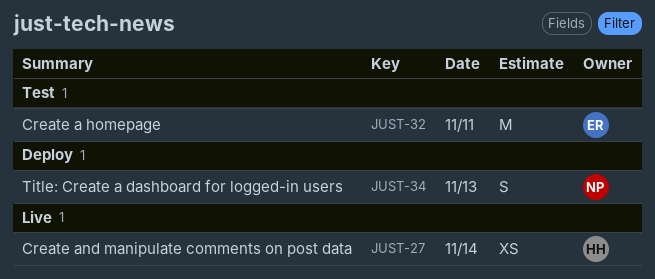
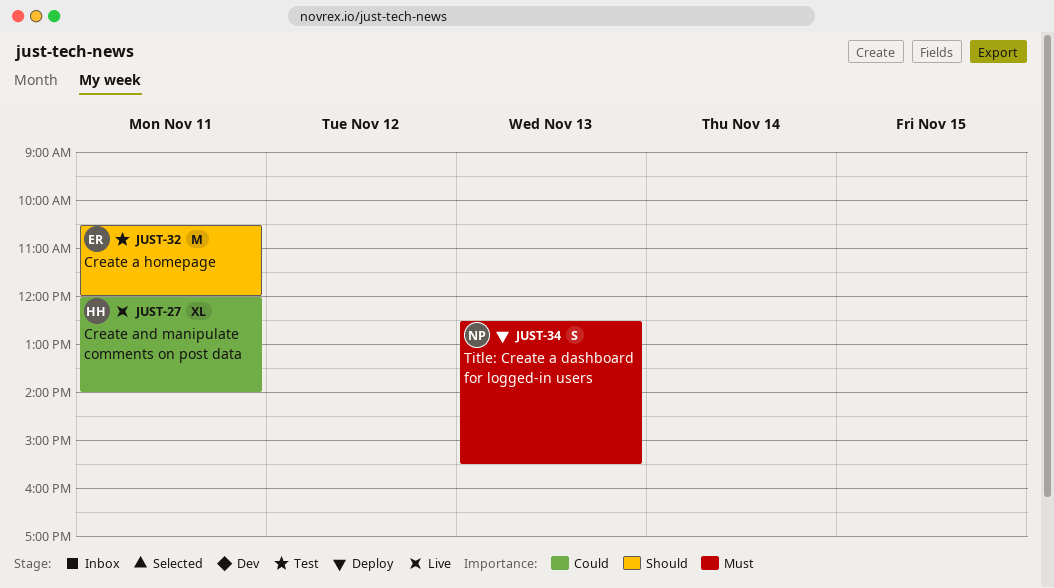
JUST-27, estimate: XS -> XL
JUST-27, day: Nov 14 -> Nov 11

